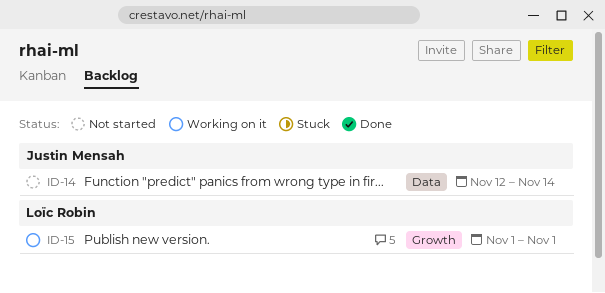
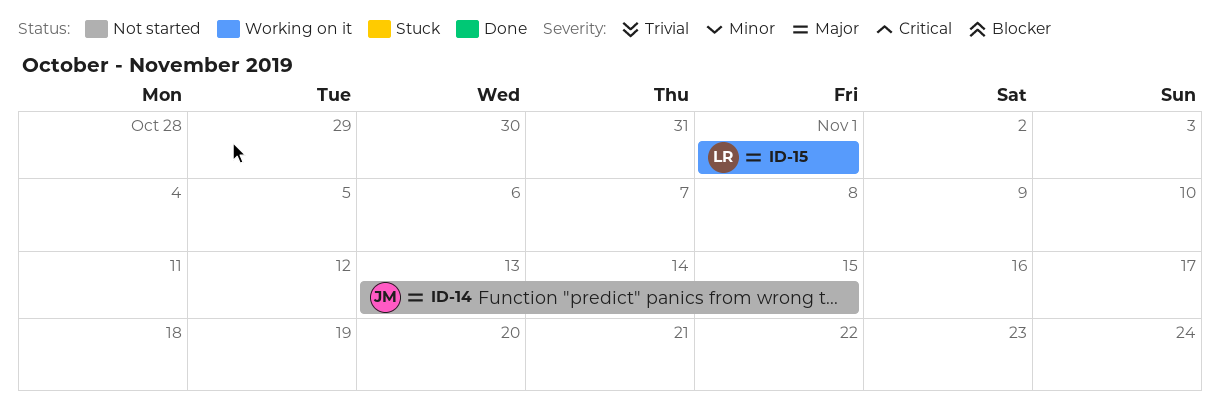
ID-14, start: Nov 12 -> Nov 13
ID-14, due: Nov 14 -> Nov 15

